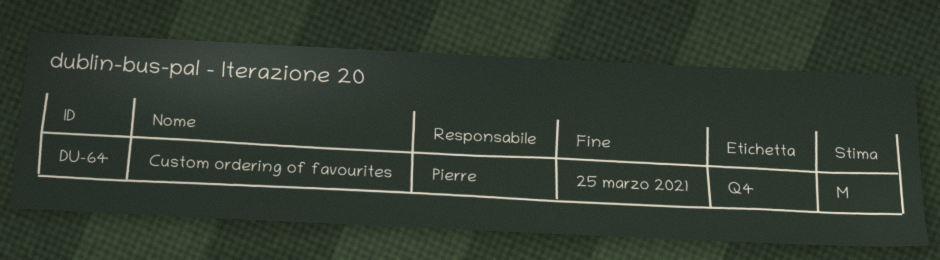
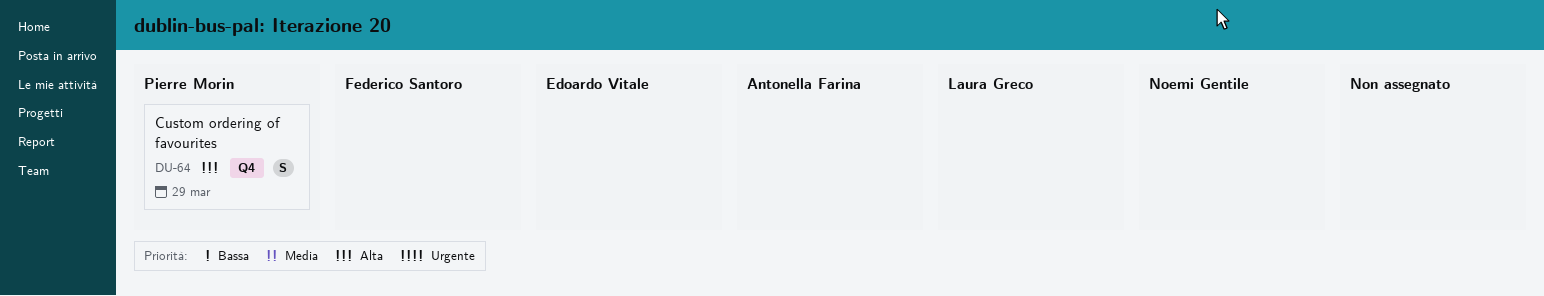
DU-64, estimate: M -> S
DU-64, due: Mar 25 -> Mar 29

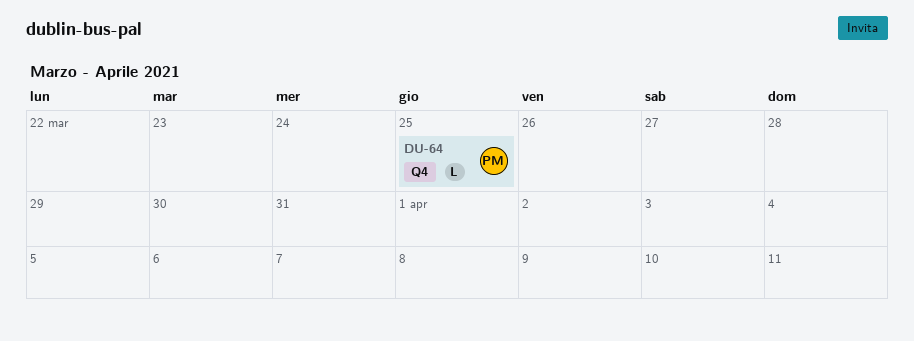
DU-64, estimate: S -> L
DU-64, due: Mar 29 -> Mar 25

